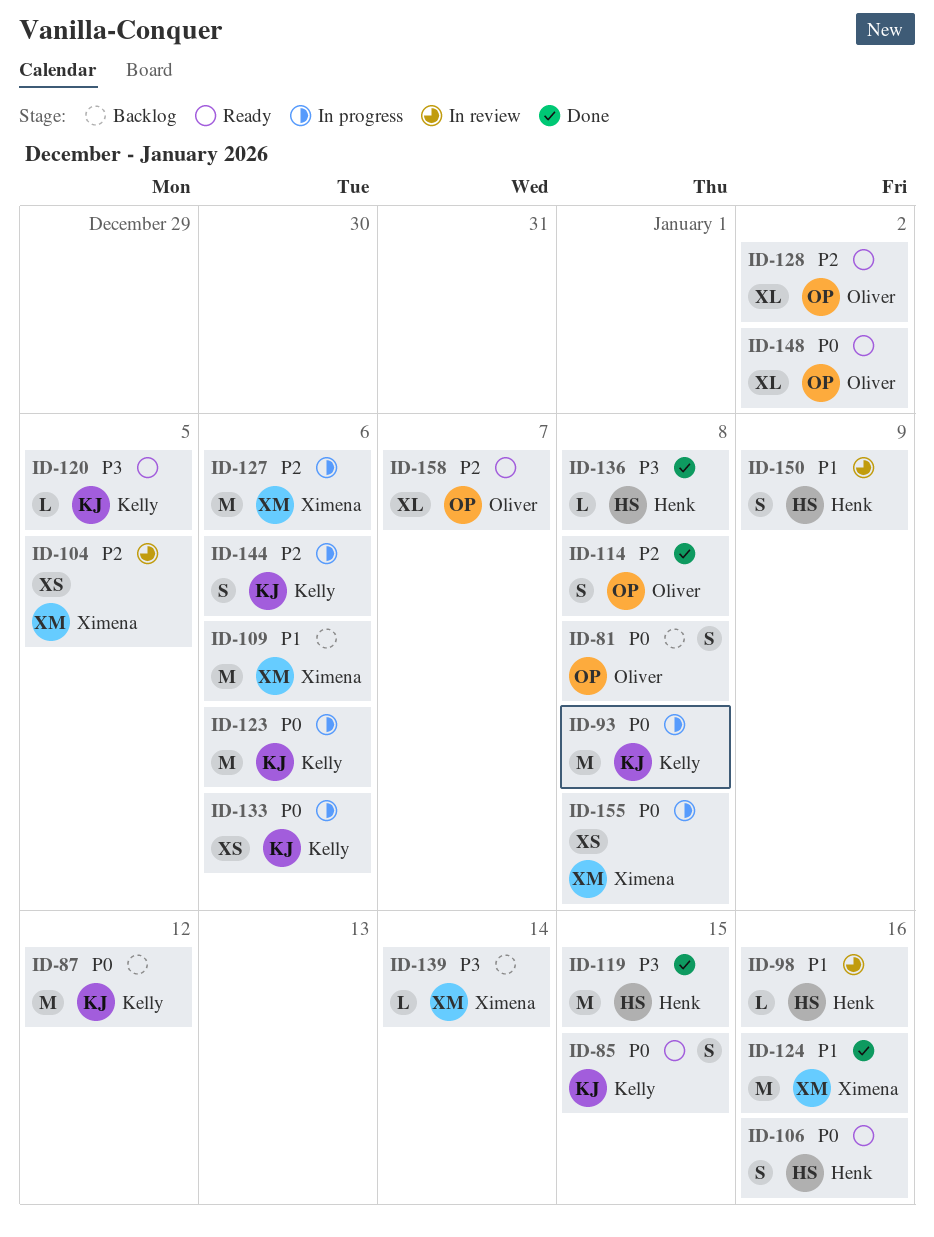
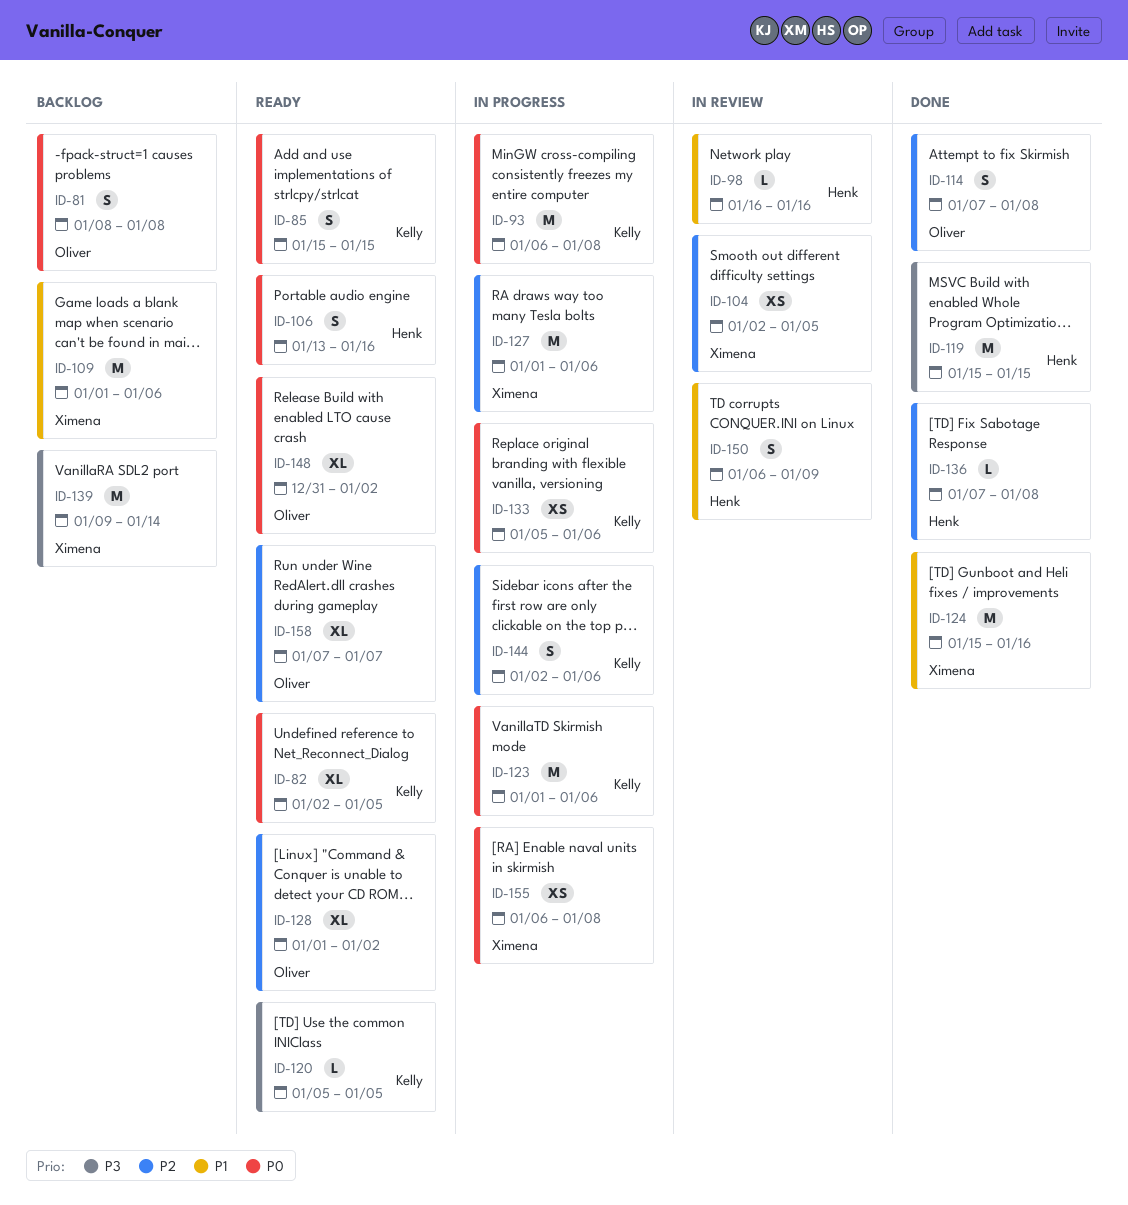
ID-82: none -> present
ID-87: present -> none
ID-136, priority: P3 -> P2
ID-139, estimate: L -> M

